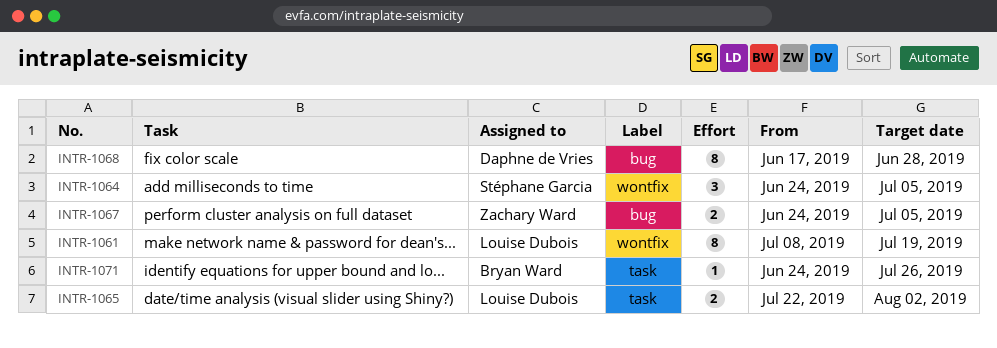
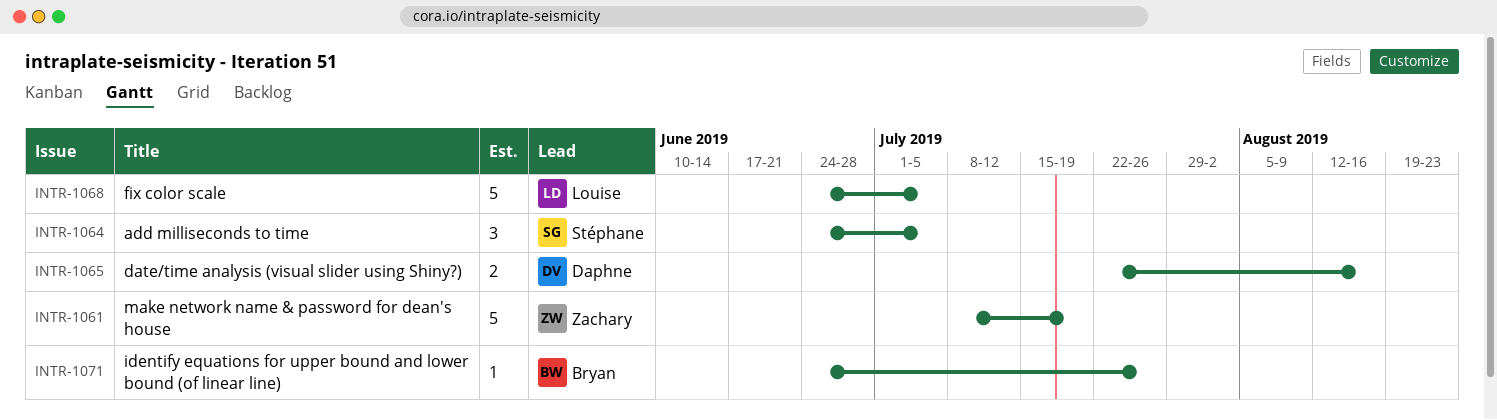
INTR-1061, owner: Louise Dubois -> Zachary Ward
INTR-1061, estimate: 8 -> 5
INTR-1065, owner: Louise Dubois -> Daphne de Vries
INTR-1065, due: Aug 2 -> Aug 16
INTR-1067: present -> none
INTR-1068, owner: Daphne de Vries -> Louise Dubois
INTR-1068, estimate: 8 -> 5
INTR-1068, start: Jun 17 -> Jun 24
INTR-1068, due: Jun 28 -> Jul 5

